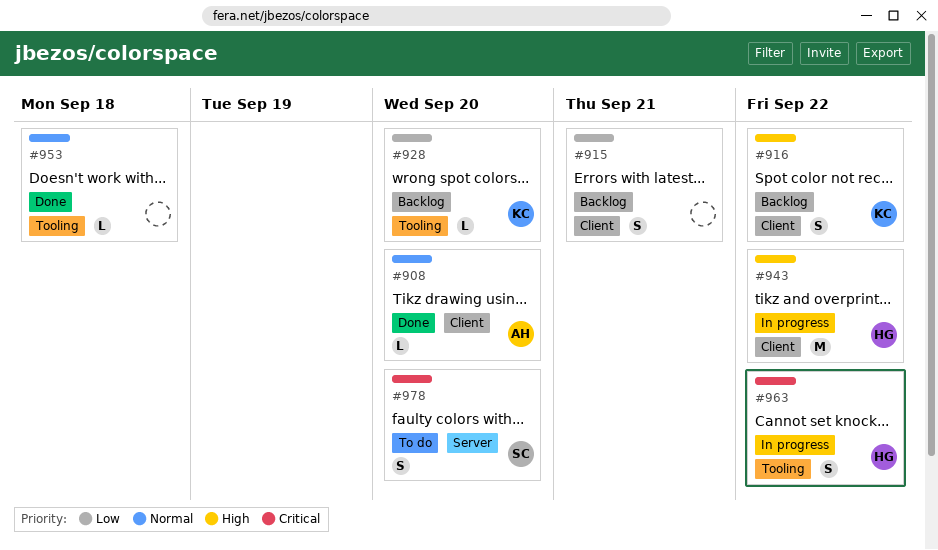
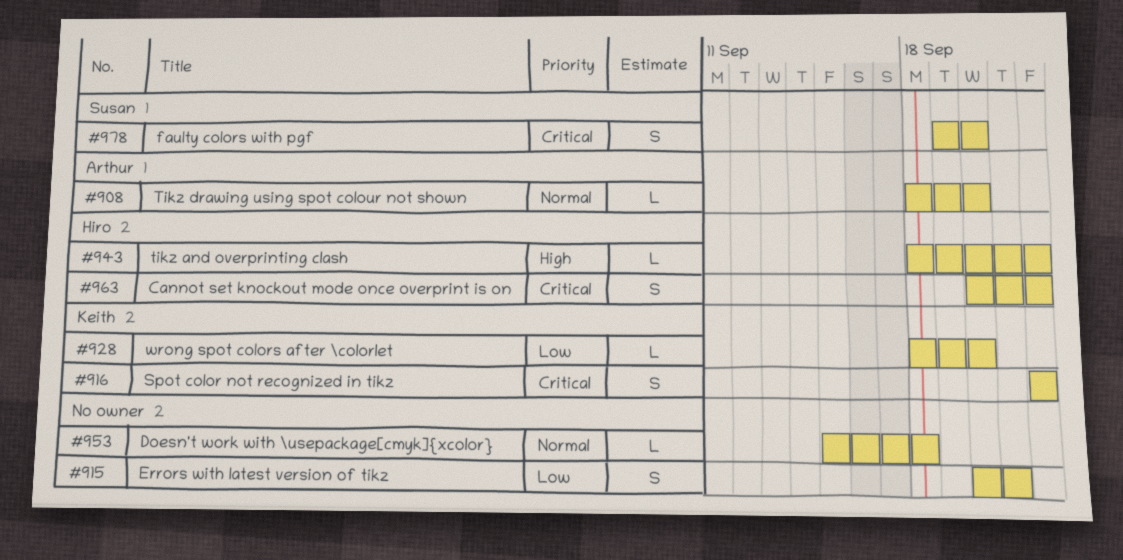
#916, priority: High -> Critical
#943, estimate: M -> L

